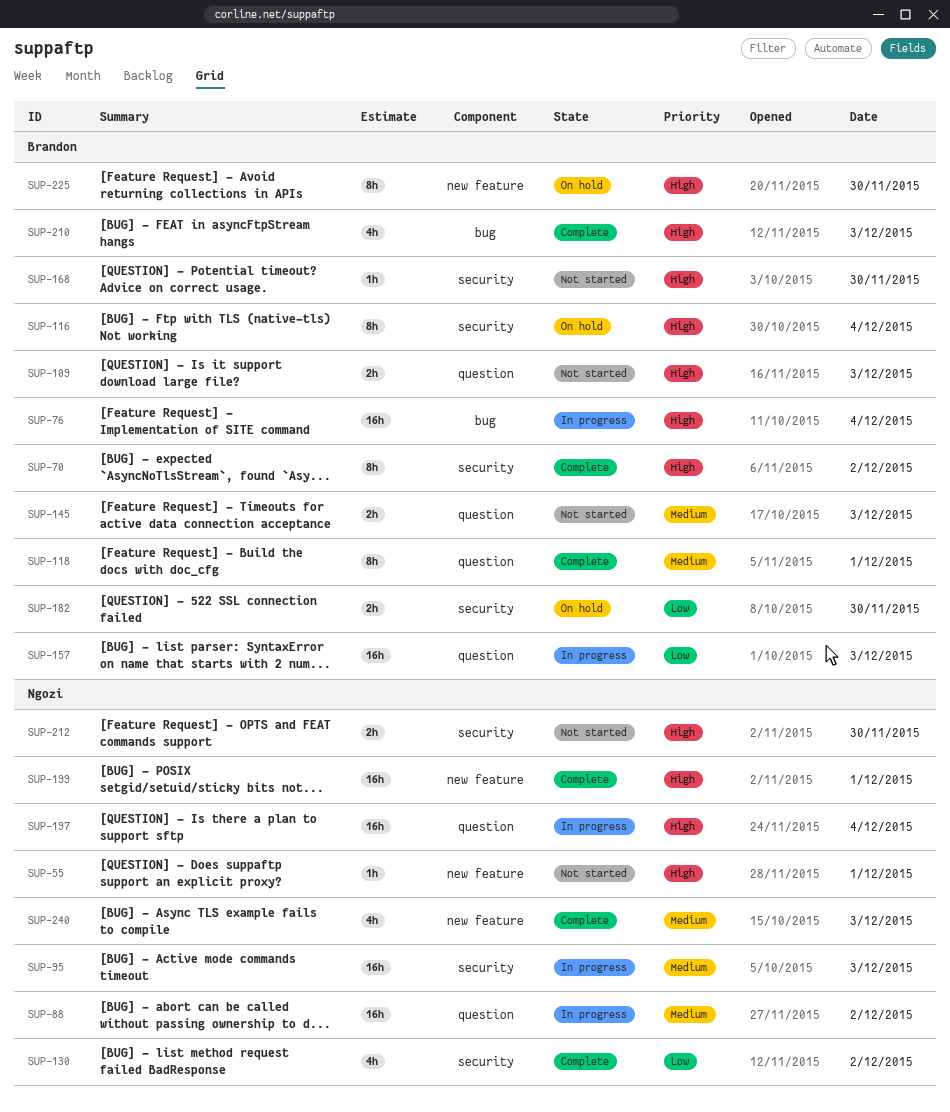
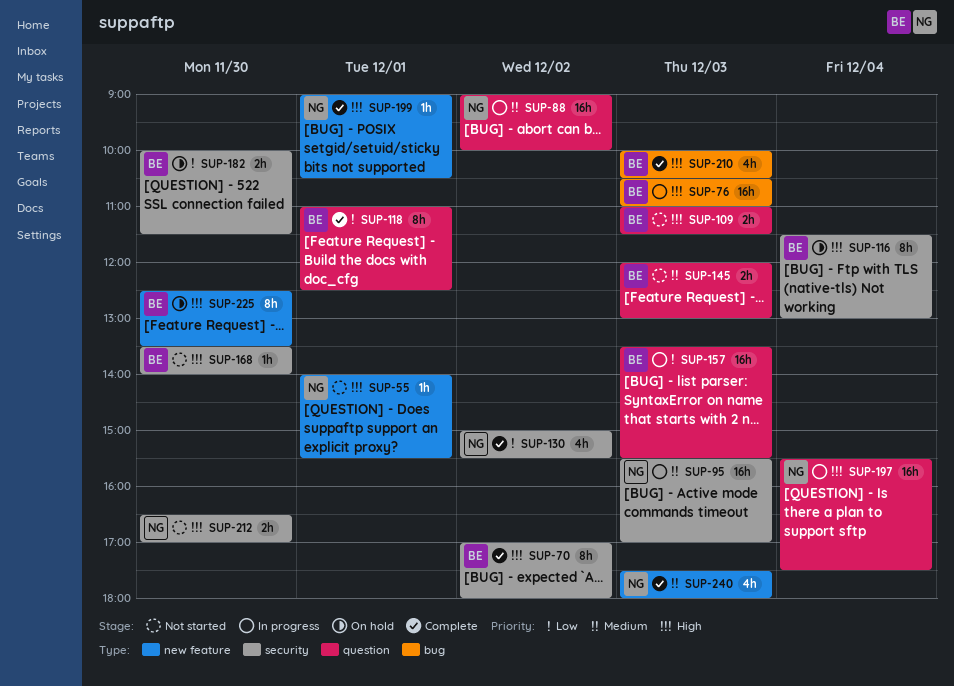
SUP-76, day: Dec 4 -> Dec 3
SUP-118, priority: Medium -> Low
SUP-199, estimate: 16h -> 1h

